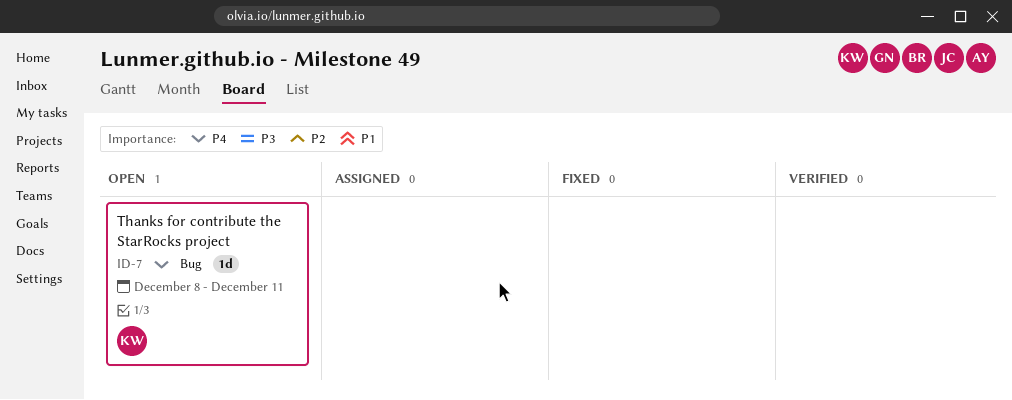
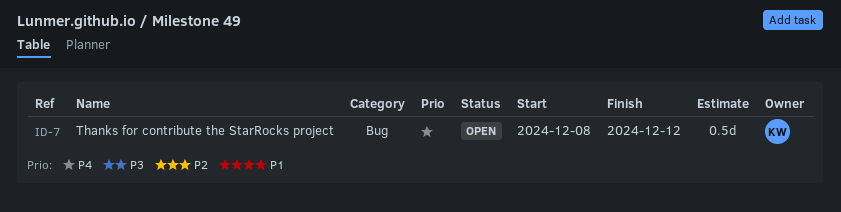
ID-7, estimate: 1d -> 0.5d
ID-7, due: Dec 11 -> Dec 12

